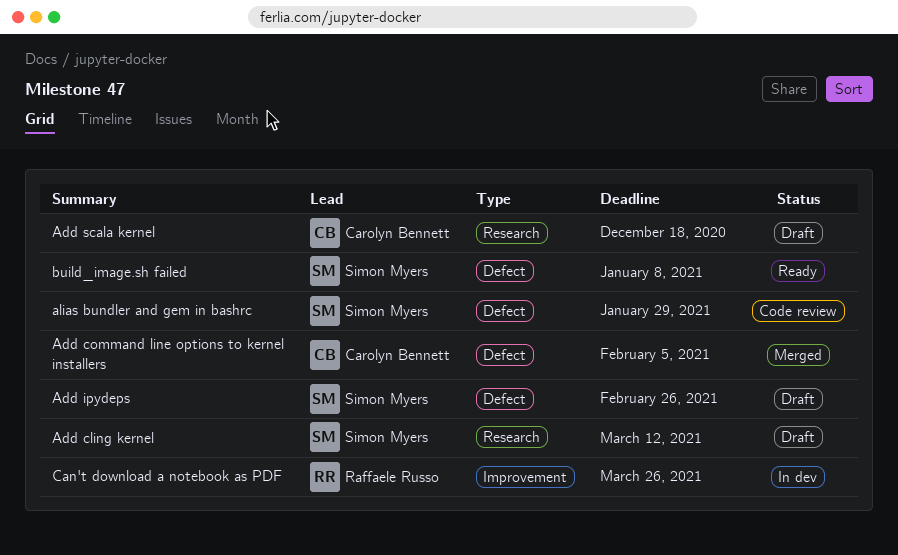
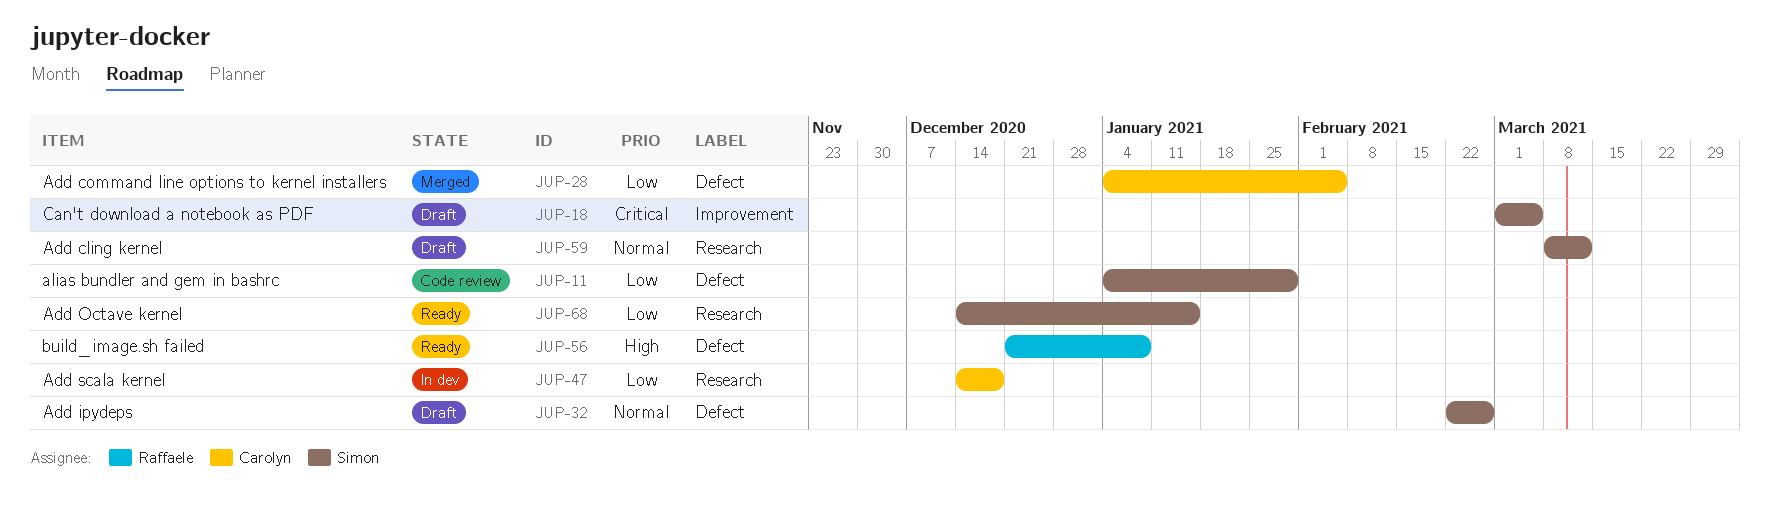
Add Octave kernel: none -> present
Add scala kernel, status: Draft -> In dev
build_image.sh failed, owner: Simon Myers -> Raffaele Russo
Can't download a notebook as PDF, status: In dev -> Draft
Can't download a notebook as PDF, owner: Raffaele Russo -> Simon Myers
Can't download a notebook as PDF, due: Mar 26 -> Mar 5

